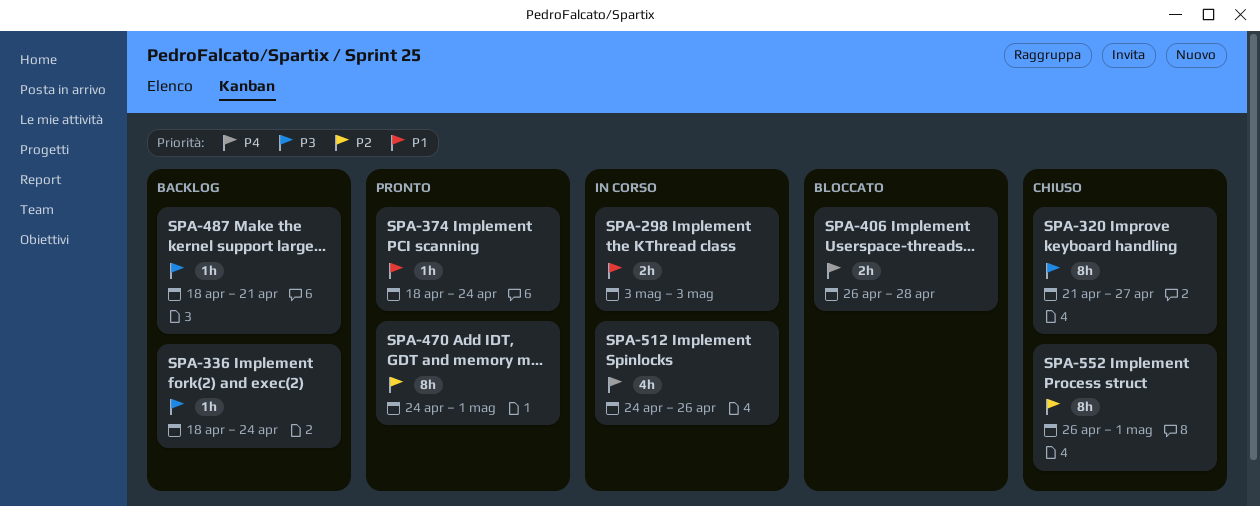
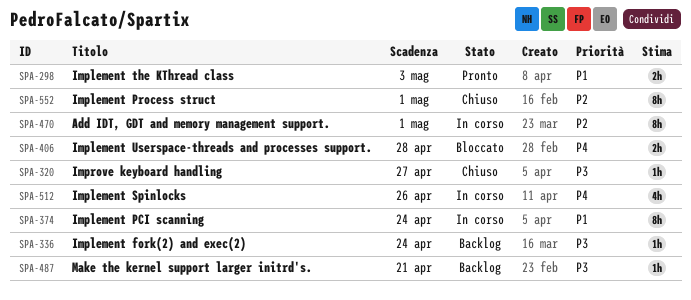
SPA-298, status: In corso -> Pronto
SPA-320, estimate: 8h -> 1h
SPA-374, status: Pronto -> In corso
SPA-374, estimate: 1h -> 8h
SPA-470, status: Pronto -> In corso

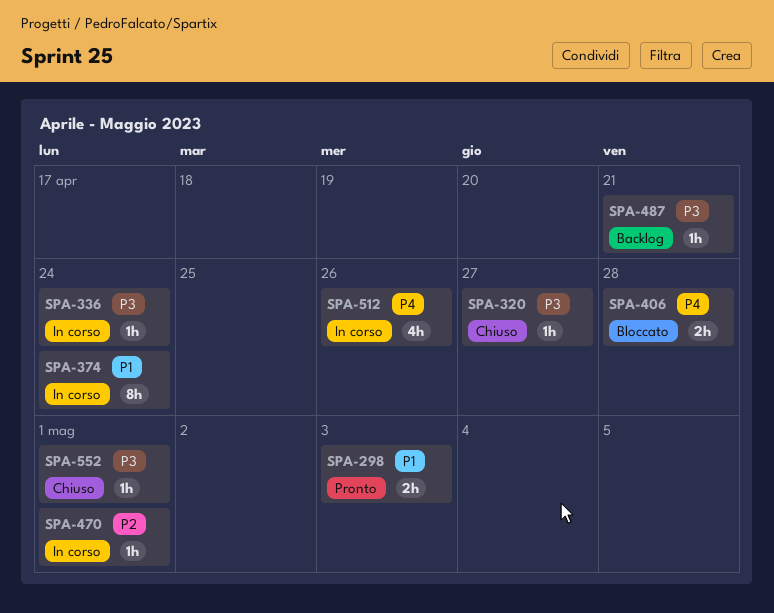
SPA-336, status: Backlog -> In corso
SPA-470, estimate: 8h -> 1h
SPA-552, priority: P2 -> P3
SPA-552, estimate: 8h -> 1h

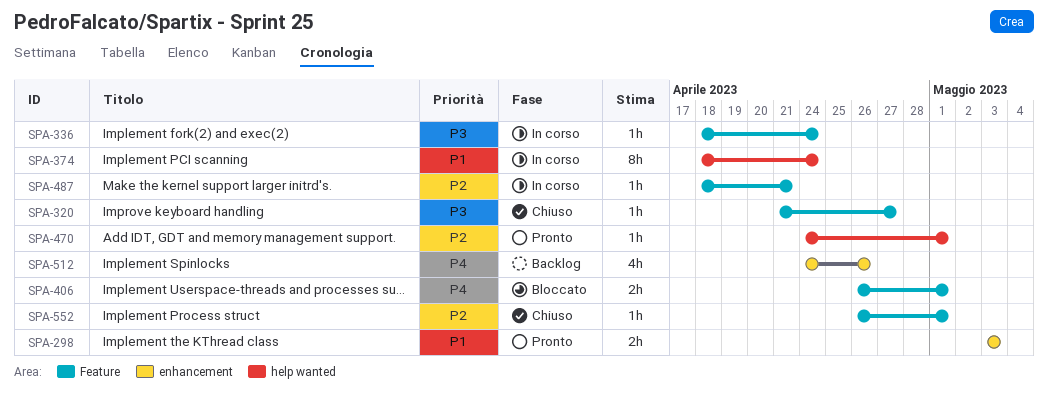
SPA-406, due: Apr 28 -> May 1
SPA-470, status: In corso -> Pronto
SPA-487, status: Backlog -> In corso
SPA-487, priority: P3 -> P2
SPA-512, status: In corso -> Backlog
SPA-552, priority: P3 -> P2

